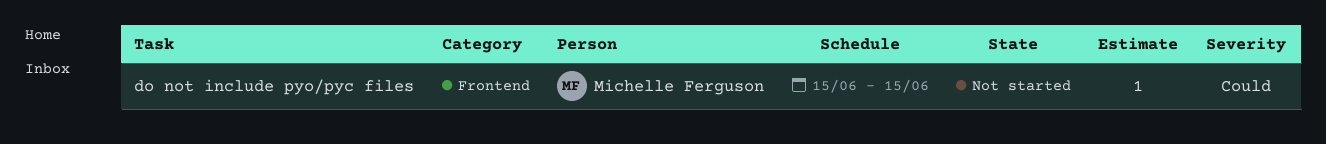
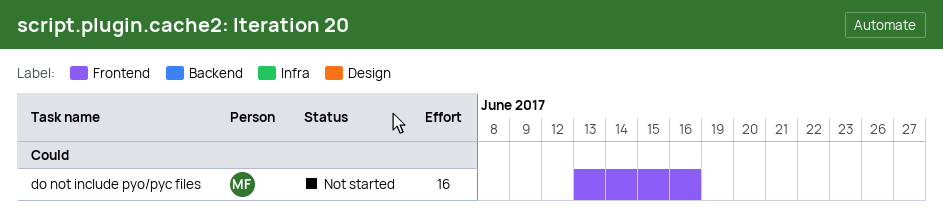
do not include pyo/pyc files, estimate: 1 -> 16
do not include pyo/pyc files, start: Jun 15 -> Jun 13
do not include pyo/pyc files, due: Jun 15 -> Jun 16

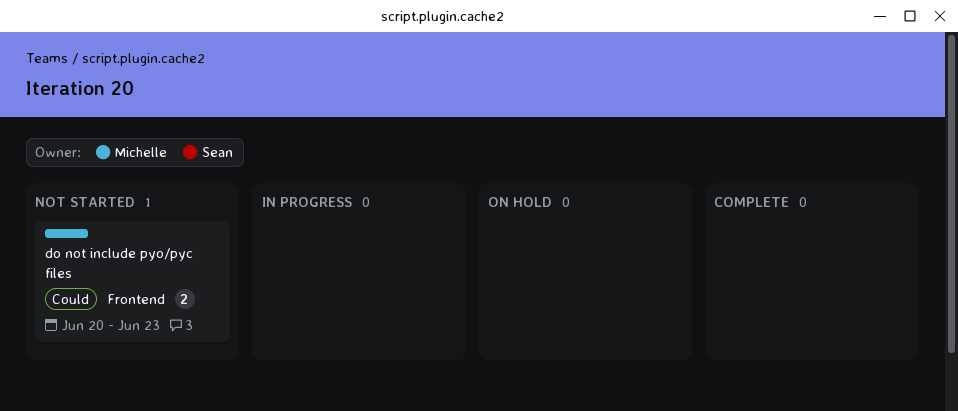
do not include pyo/pyc files, estimate: 16 -> 2
do not include pyo/pyc files, start: Jun 13 -> Jun 20
do not include pyo/pyc files, due: Jun 16 -> Jun 23

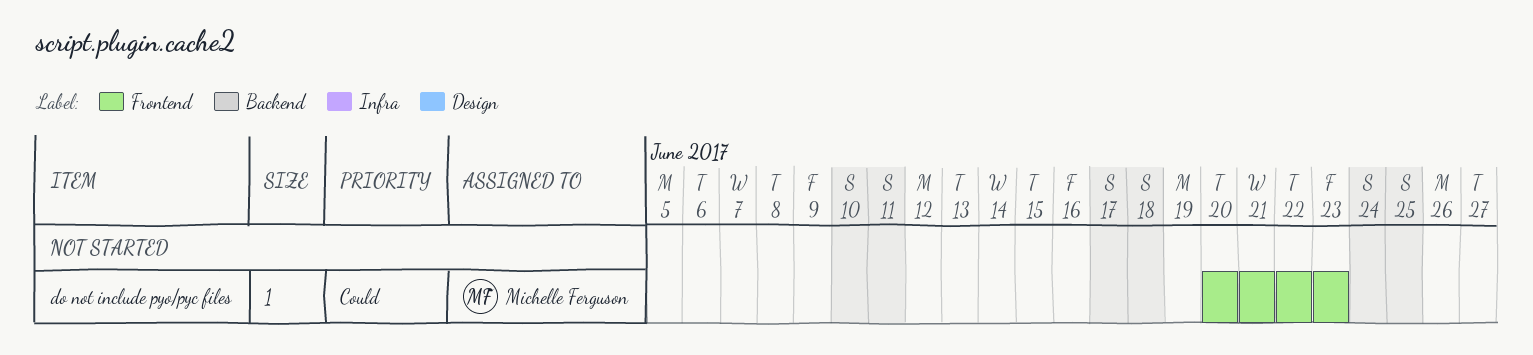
do not include pyo/pyc files, estimate: 2 -> 1

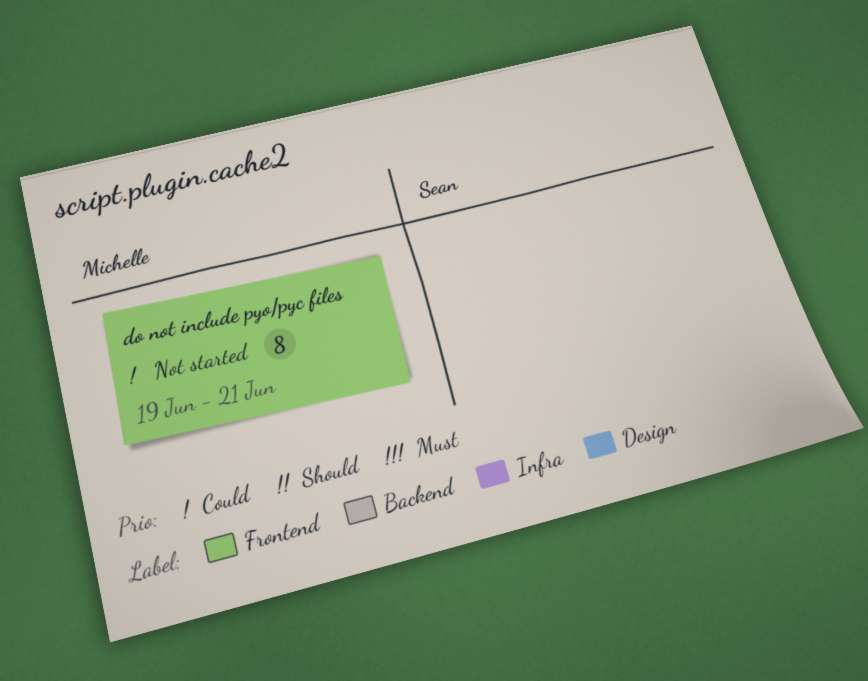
do not include pyo/pyc files, estimate: 1 -> 8
do not include pyo/pyc files, start: Jun 20 -> Jun 19
do not include pyo/pyc files, due: Jun 23 -> Jun 21

